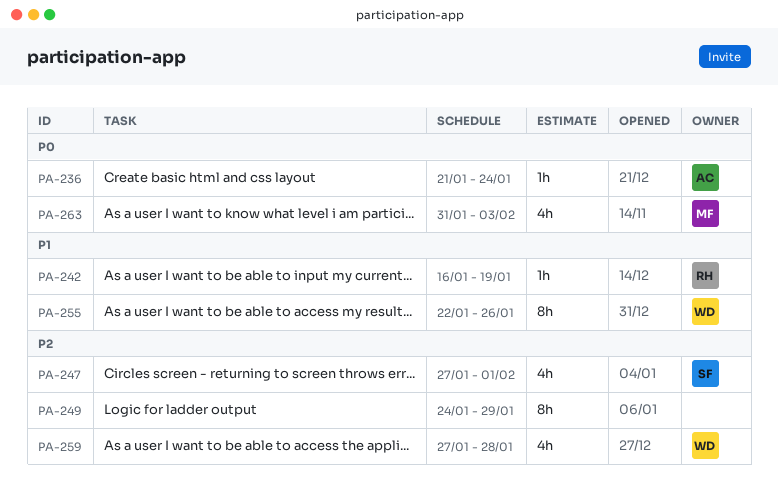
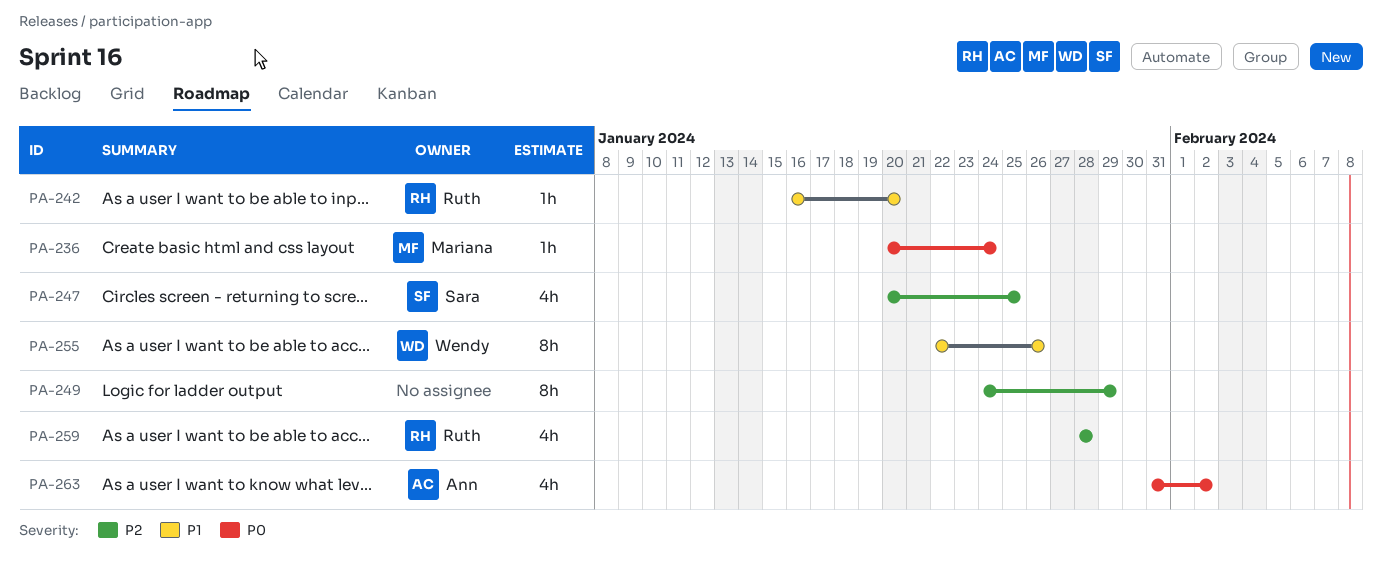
PA-236, owner: Ann -> Mariana
PA-236, start: Jan 21 -> Jan 20
PA-242, due: Jan 19 -> Jan 20
PA-247, start: Jan 27 -> Jan 20
PA-247, due: Feb 1 -> Jan 25
PA-259, owner: Wendy -> Ruth
PA-259, start: Jan 27 -> Jan 28
PA-263, owner: Mariana -> Ann
PA-263, due: Feb 3 -> Feb 2

